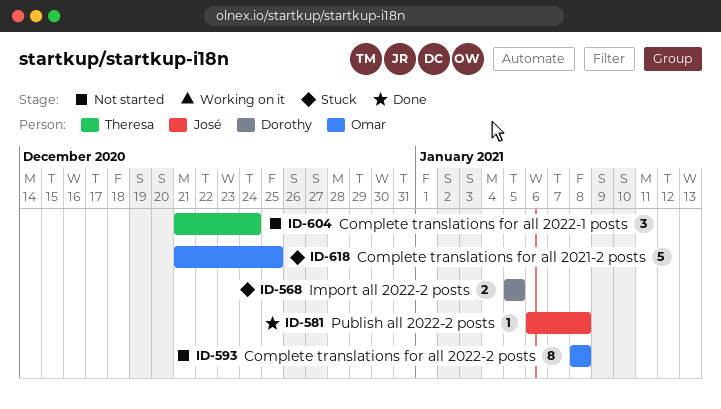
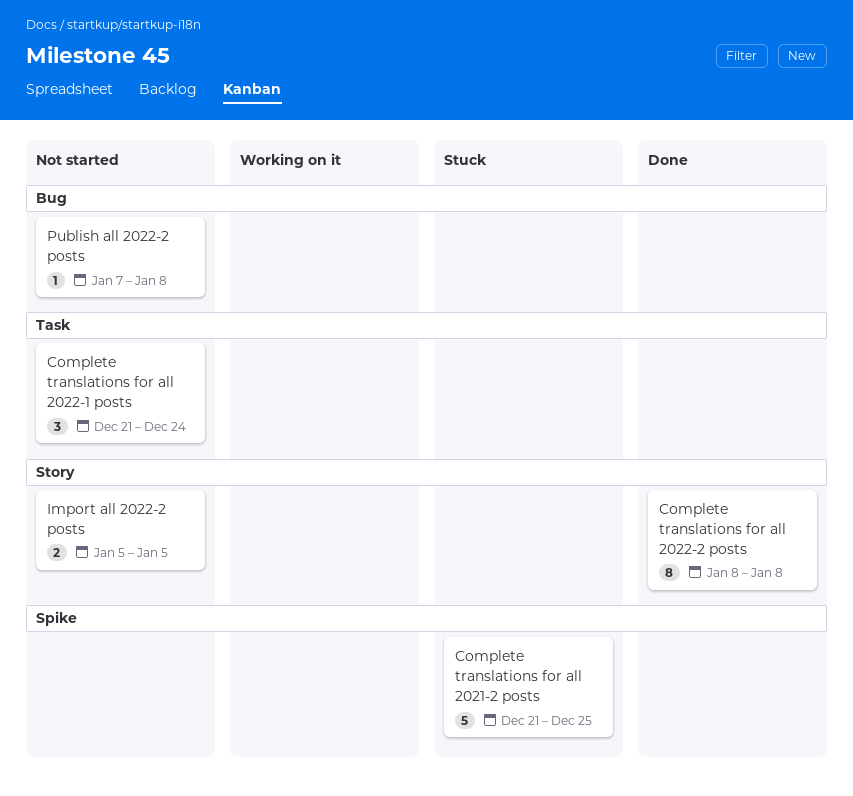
Complete translations for all 2022-2 posts, status: Not started -> Done
Import all 2022-2 posts, status: Stuck -> Not started
Publish all 2022-2 posts, status: Done -> Not started
Publish all 2022-2 posts, start: Jan 6 -> Jan 7

